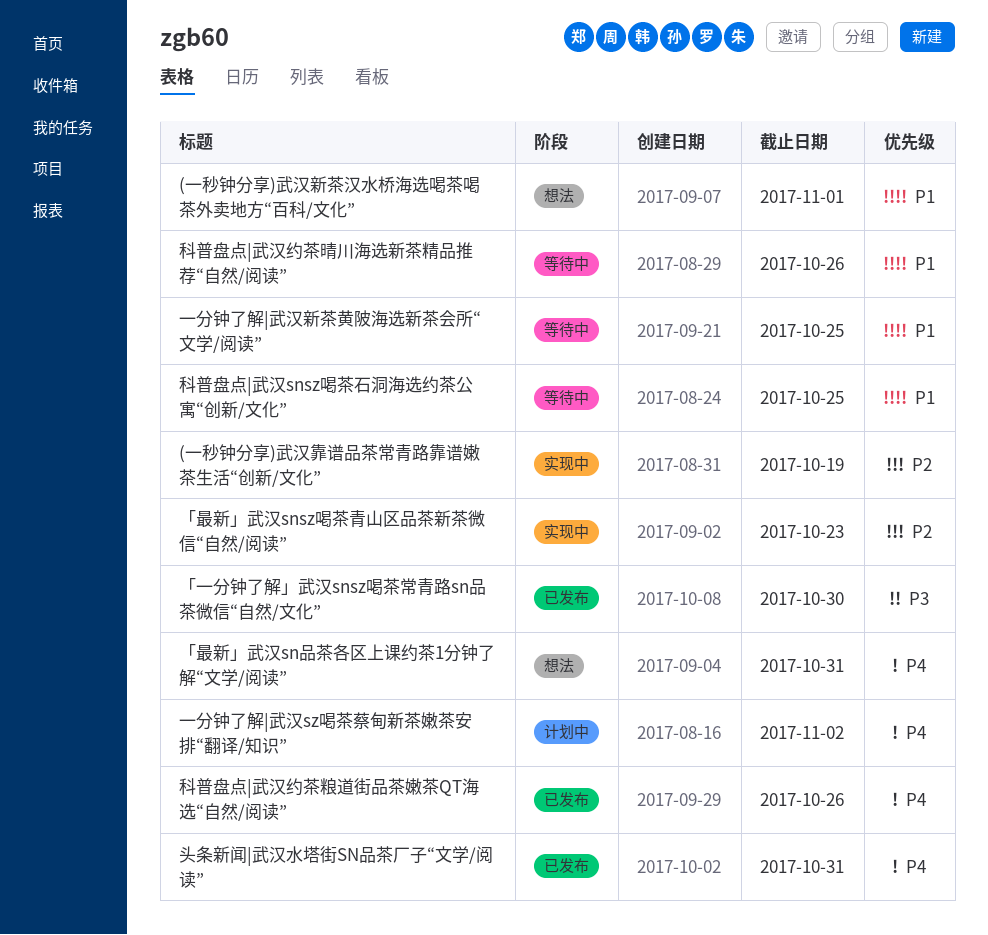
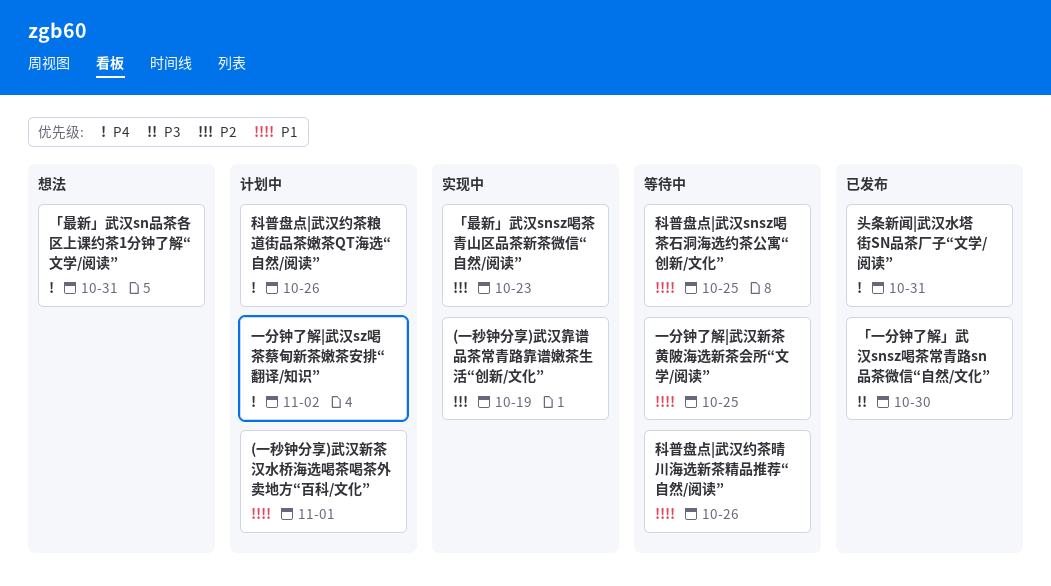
(一秒钟分享)武汉新茶汉水桥海选喝茶喝茶外卖地方“百科/文化”, status: 想法 -> 计划中
科普盘点|武汉约茶粮道街品茶嫩茶QT海选“自然/阅读”, status: 已发布 -> 计划中

